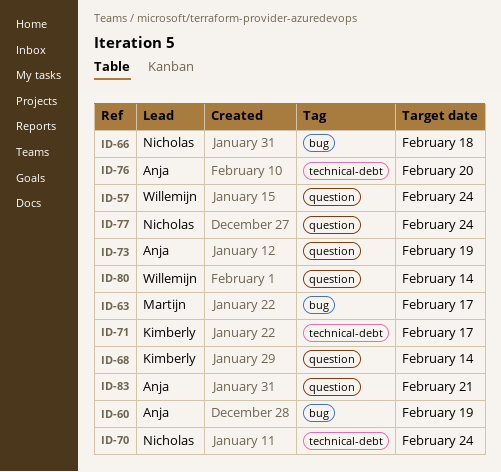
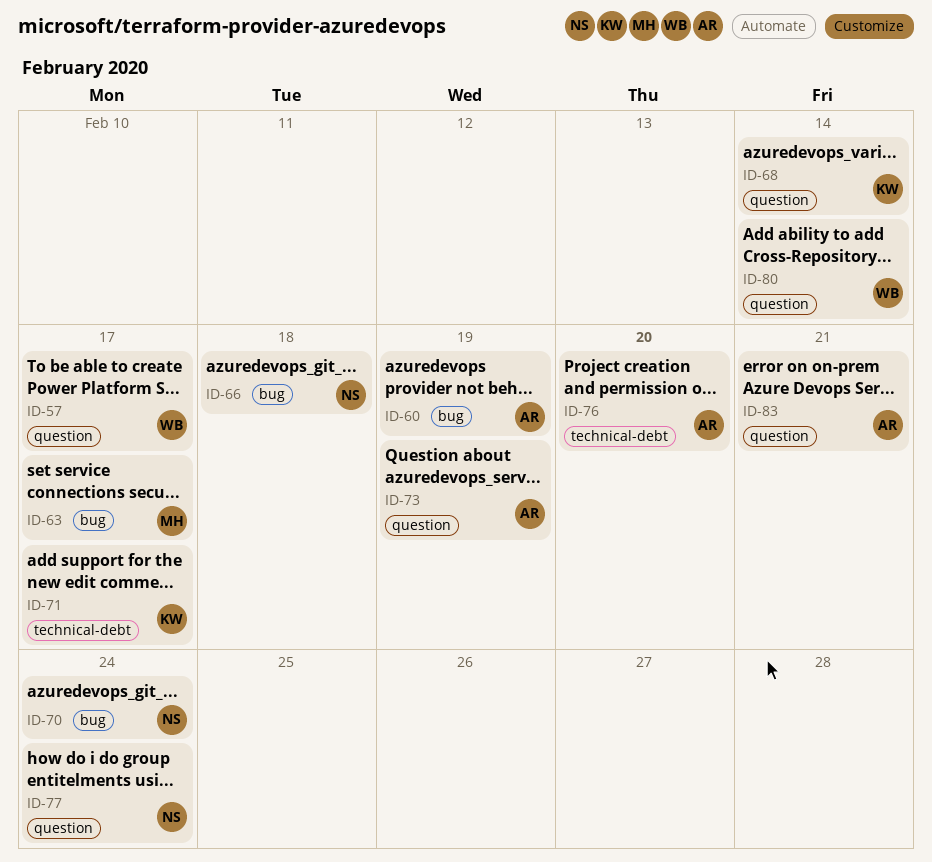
ID-57, due: Feb 24 -> Feb 17
ID-70, label: technical-debt -> bug

